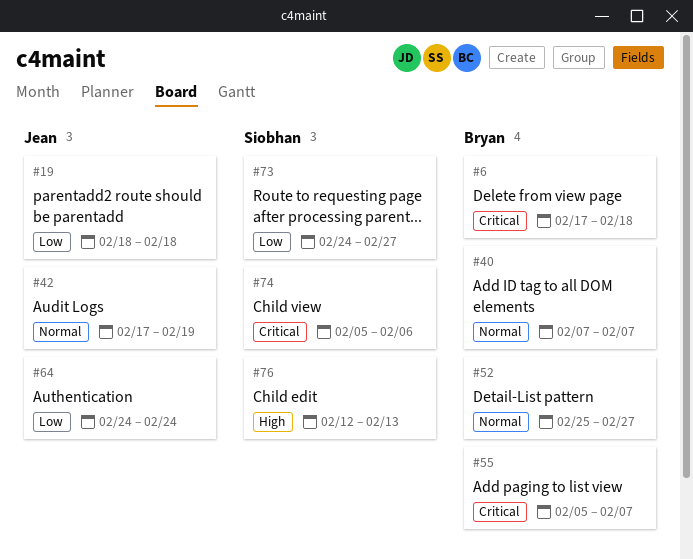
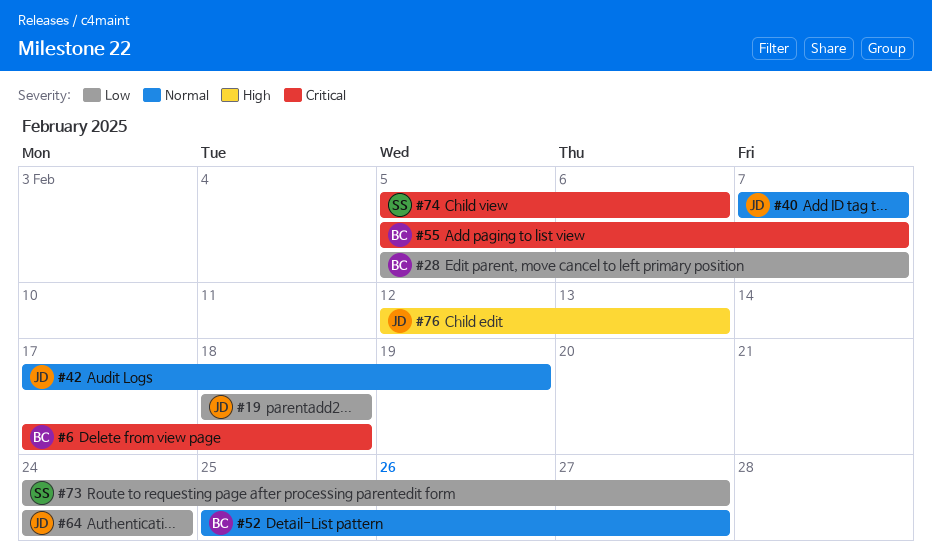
#28: none -> present
#40, owner: Bryan -> Jean
#76, owner: Siobhan -> Jean

